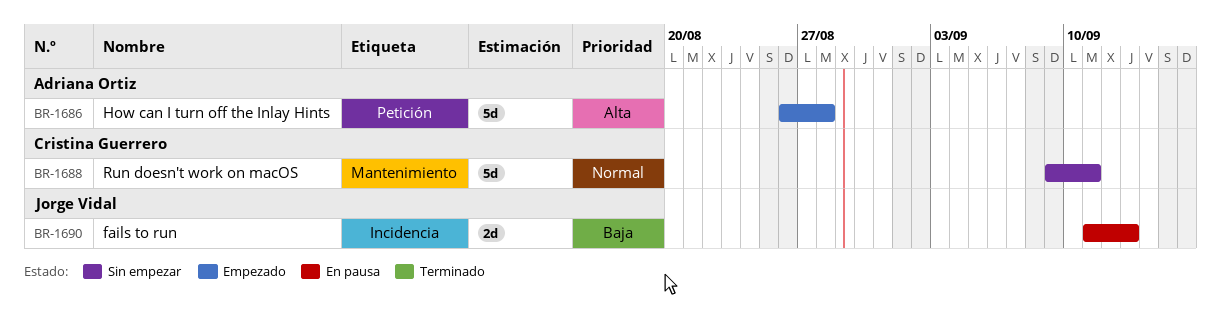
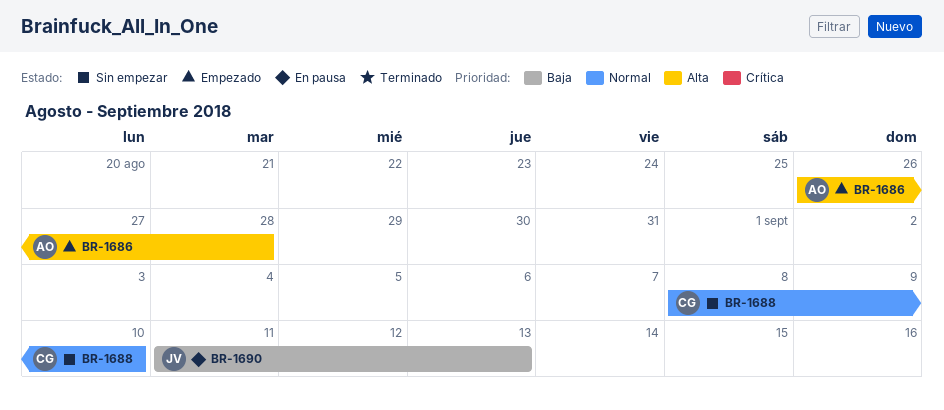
BR-1688, start: Sep 9 -> Sep 8
BR-1688, due: Sep 11 -> Sep 10

